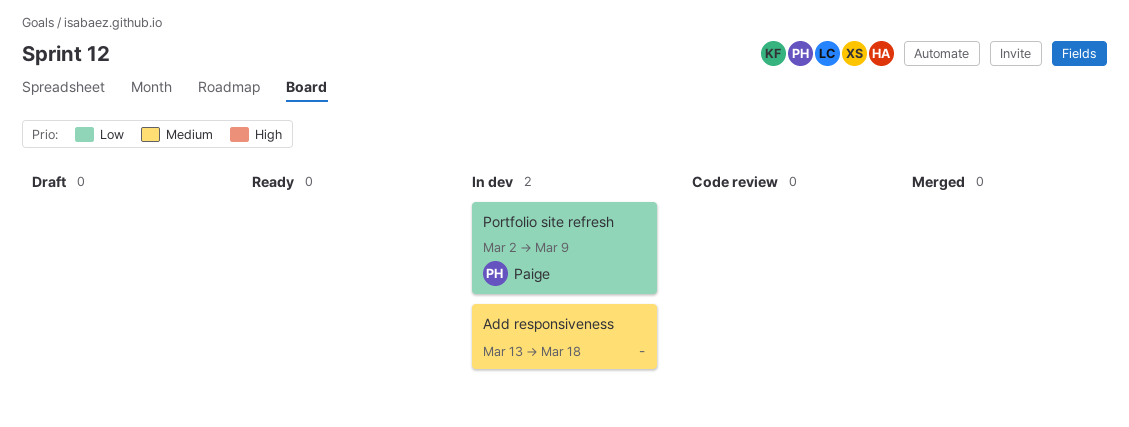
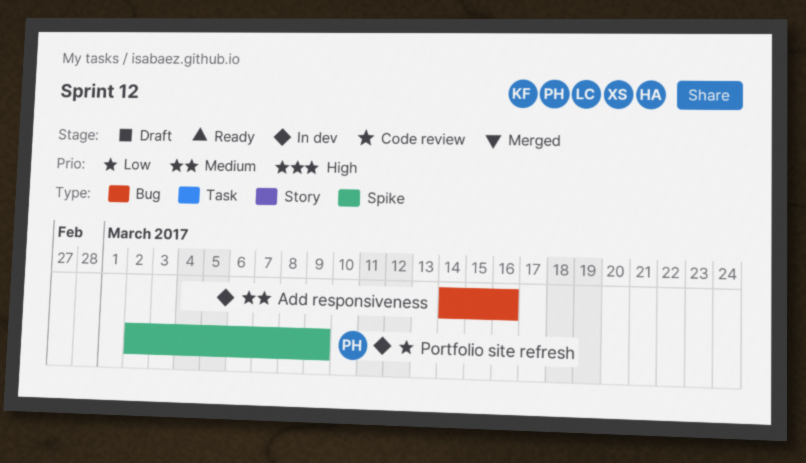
Add responsiveness, start: Mar 13 -> Mar 14
Add responsiveness, due: Mar 18 -> Mar 16

